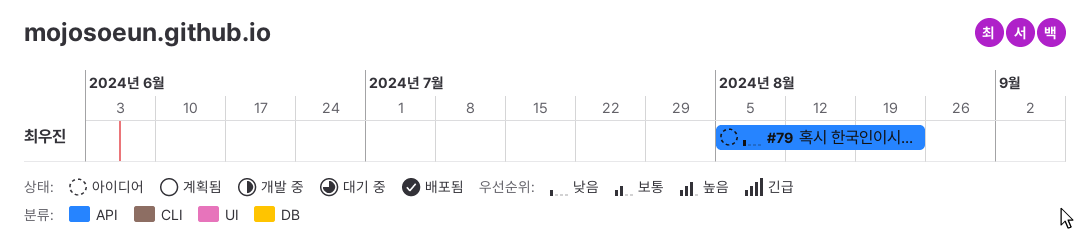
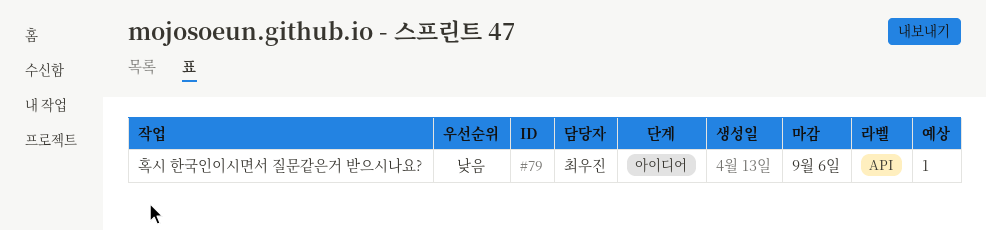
#79, due: Aug 23 -> Sep 6

